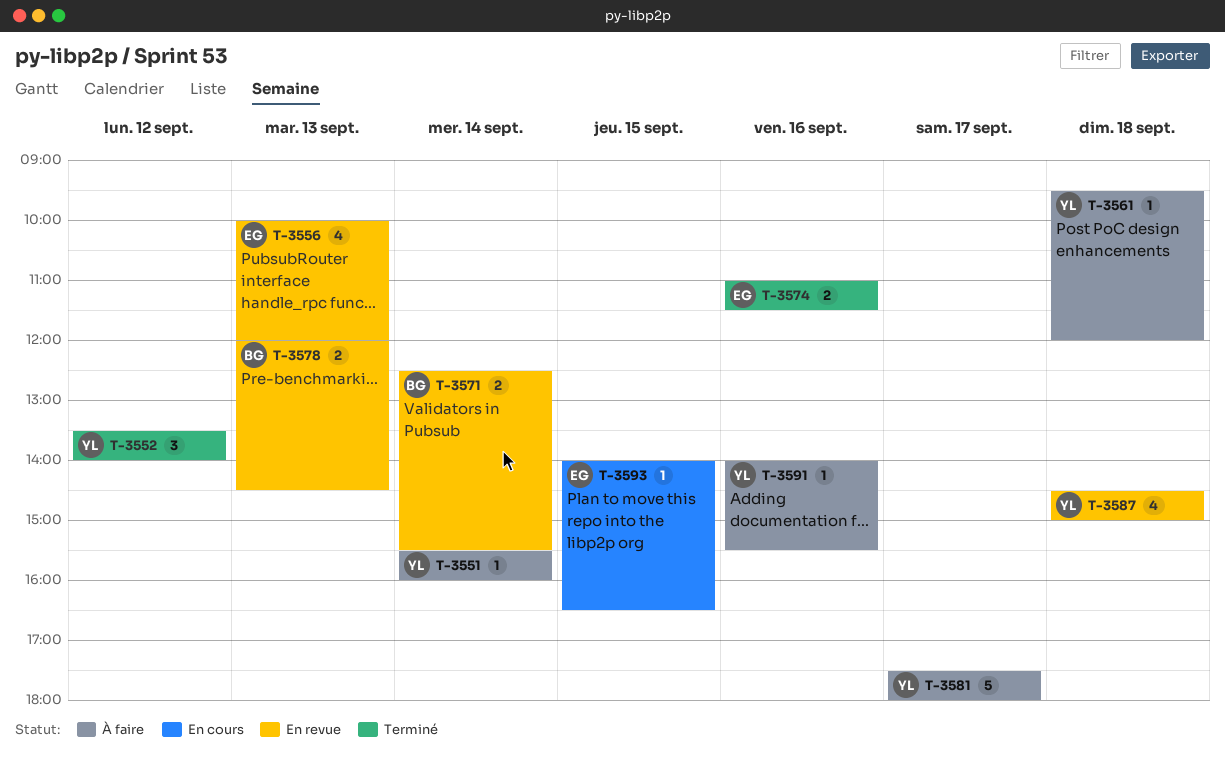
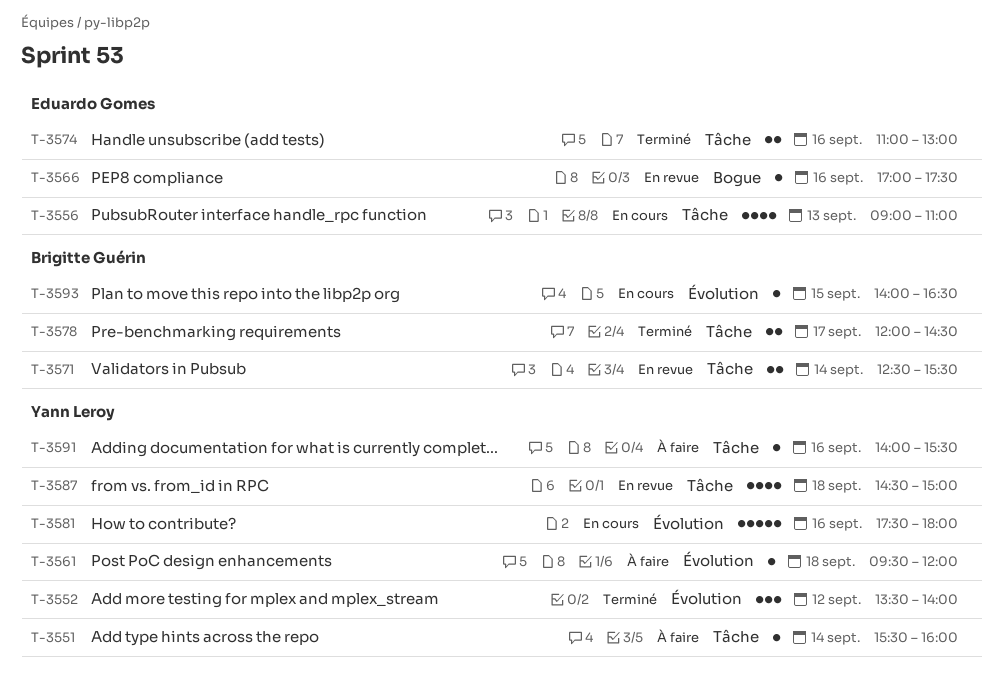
T-3556, status: En revue -> En cours
T-3556, begins: 10:00 -> 09:00
T-3556, ends: 12:00 -> 11:00
T-3566: none -> present
T-3574, ends: 11:30 -> 13:00
T-3578, status: En revue -> Terminé
T-3578, day: Sep 13 -> Sep 17
T-3581, status: À faire -> En cours
T-3581, day: Sep 17 -> Sep 16
T-3593, owner: Eduardo Gomes -> Brigitte Guérin

